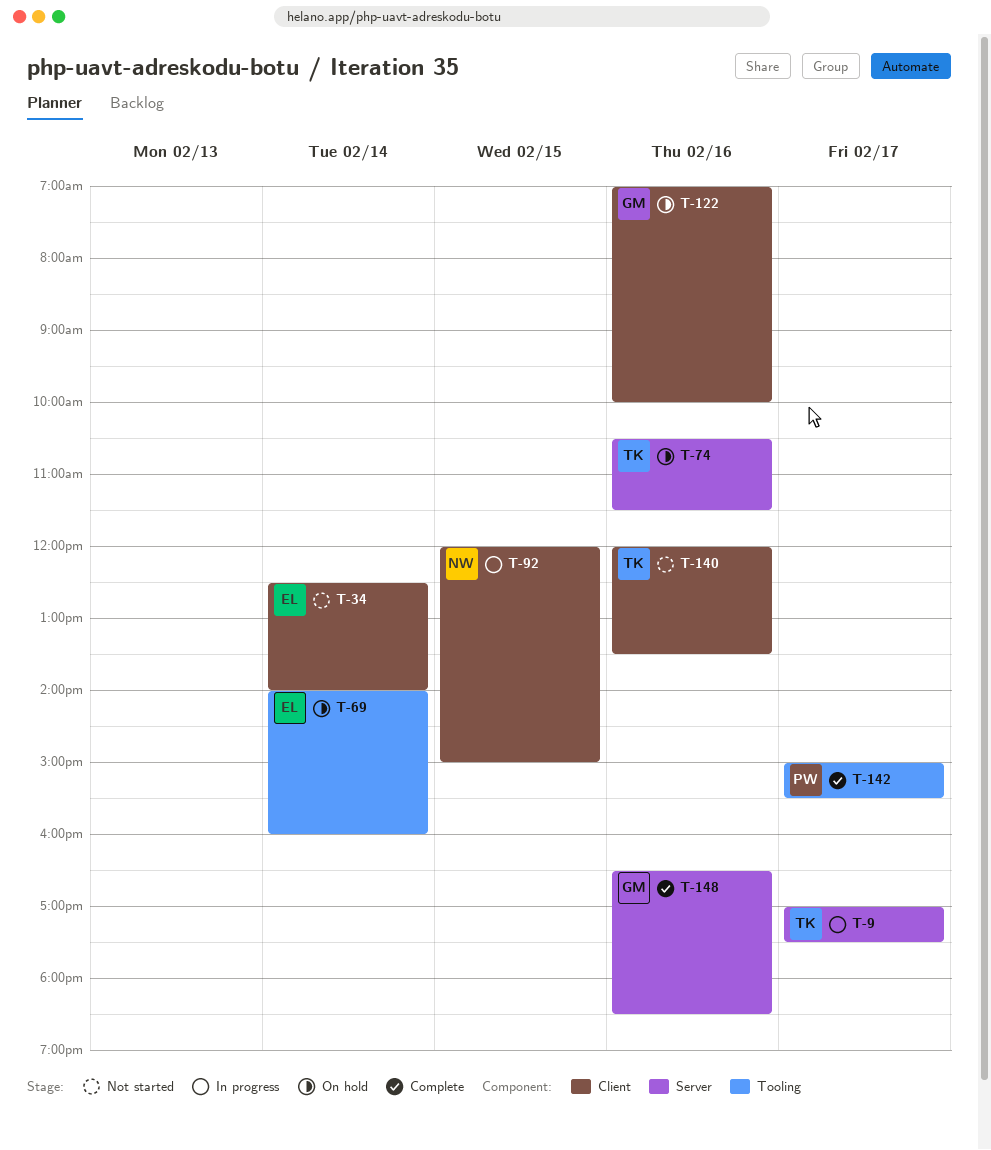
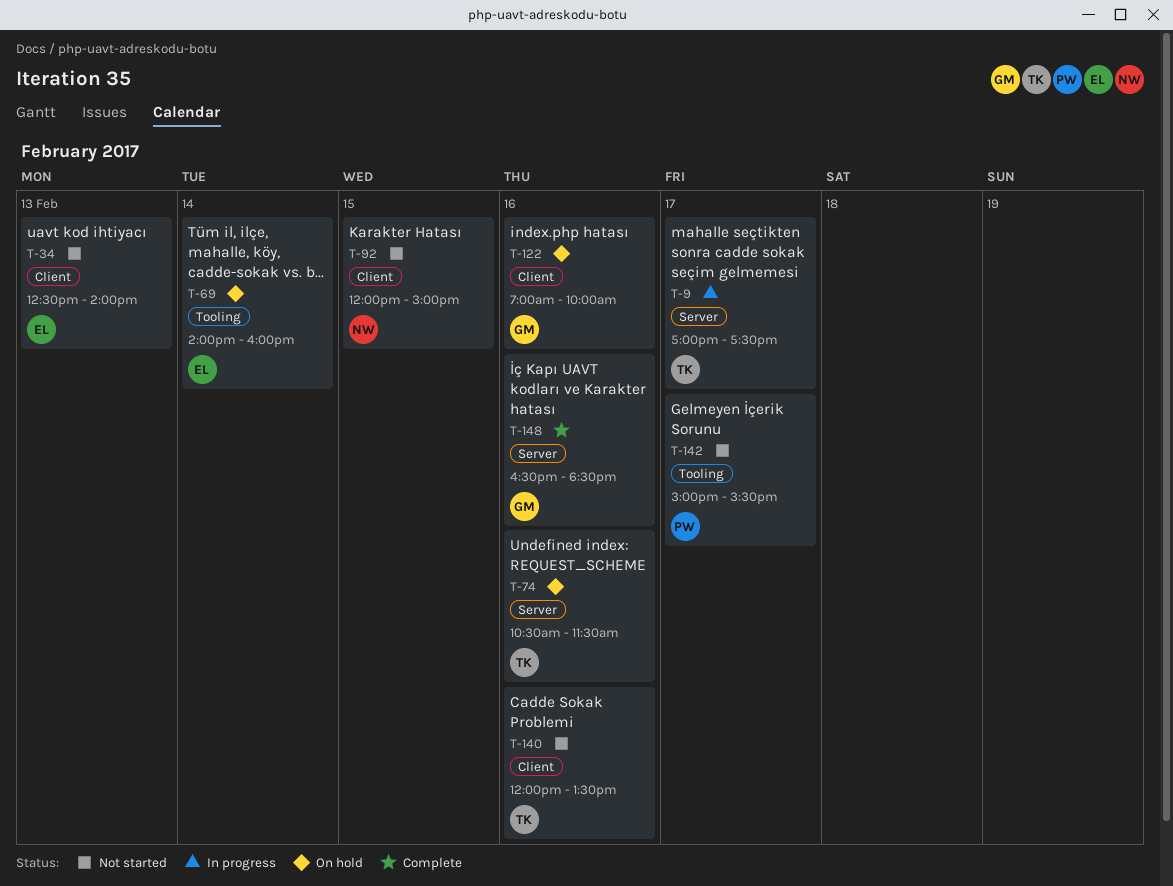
T-34, day: Feb 14 -> Feb 13
T-92, status: In progress -> Not started
T-142, status: Complete -> Not started

